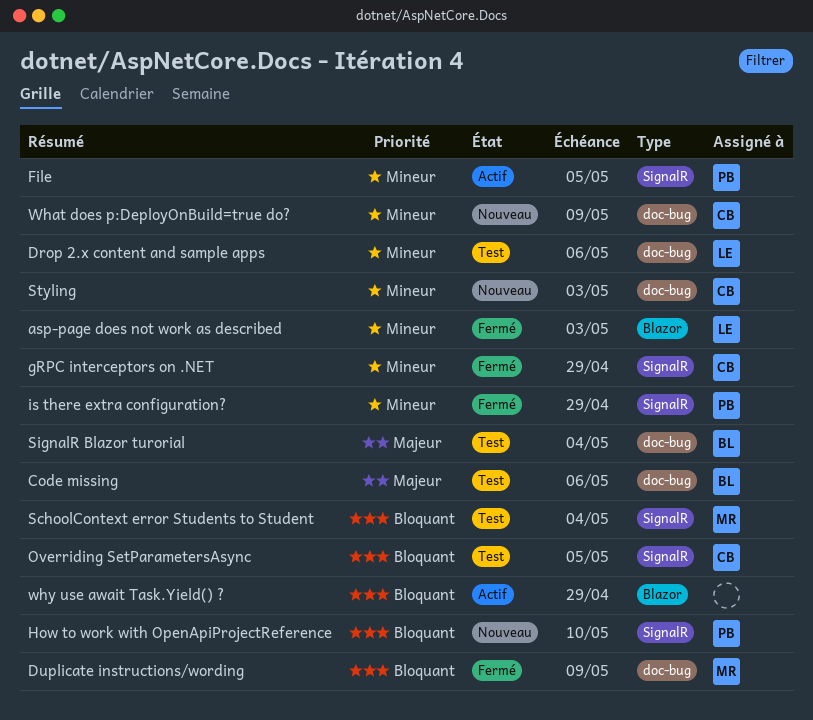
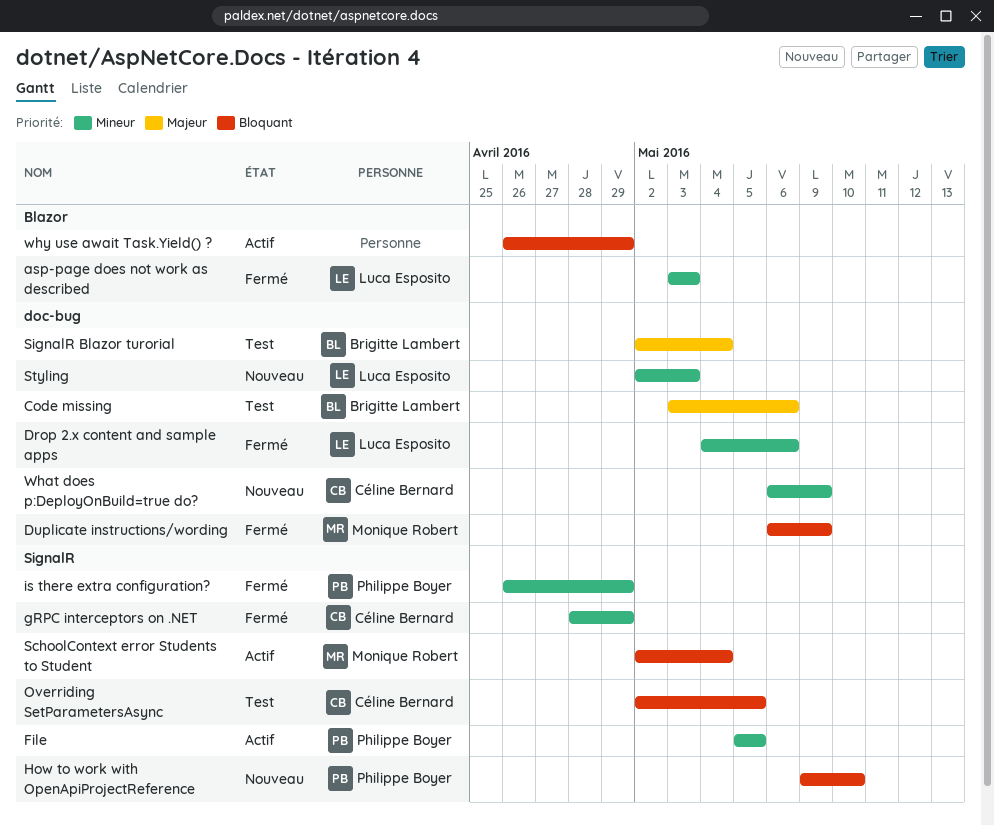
Drop 2.x content and sample apps, status: Test -> Fermé
SchoolContext error Students to Student, status: Test -> Actif
Styling, owner: Céline Bernard -> Luca Esposito

